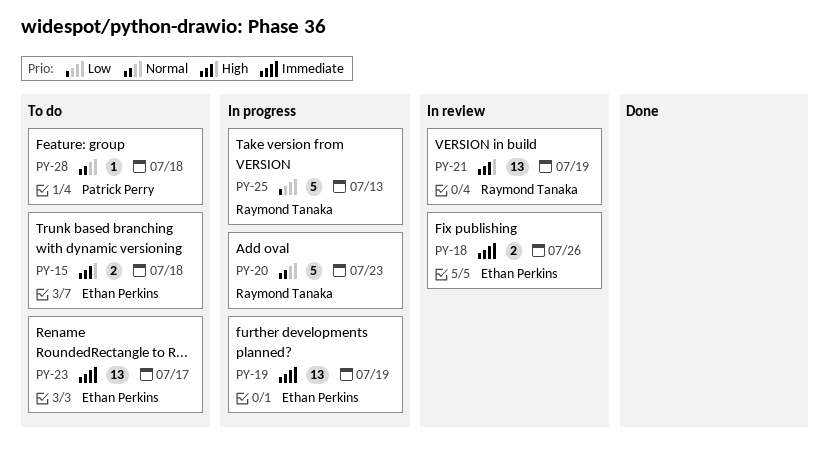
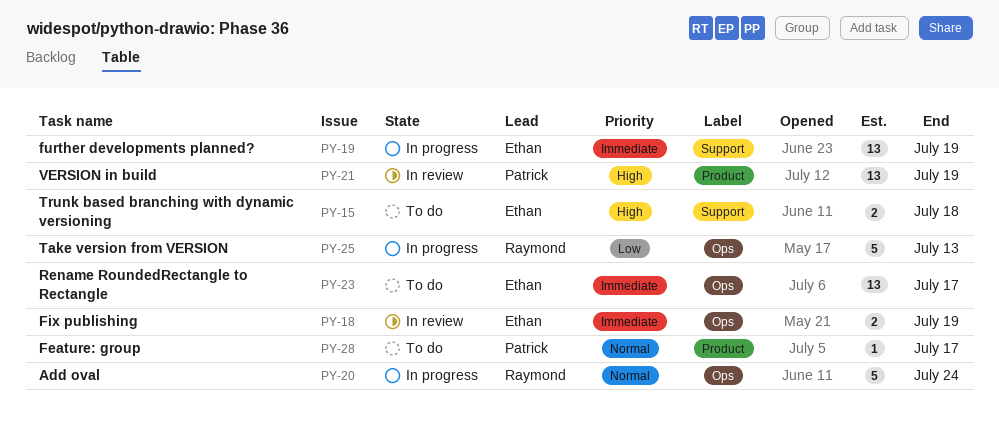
PY-18, due: Jul 26 -> Jul 19
PY-20, due: Jul 23 -> Jul 24
PY-21, owner: Raymond Tanaka -> Patrick Perry
PY-28, due: Jul 18 -> Jul 17

